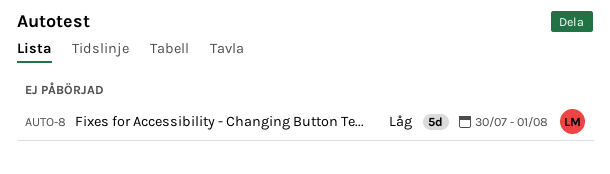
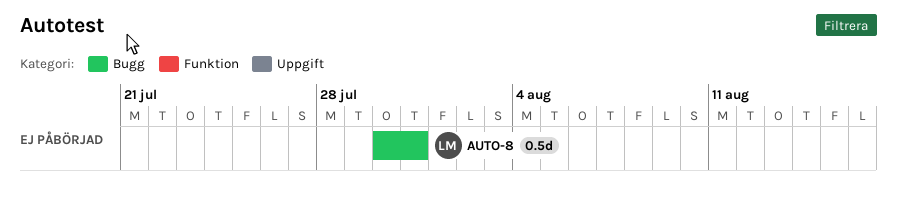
AUTO-8, estimate: 5d -> 0.5d
AUTO-8, due: Aug 1 -> Jul 31

